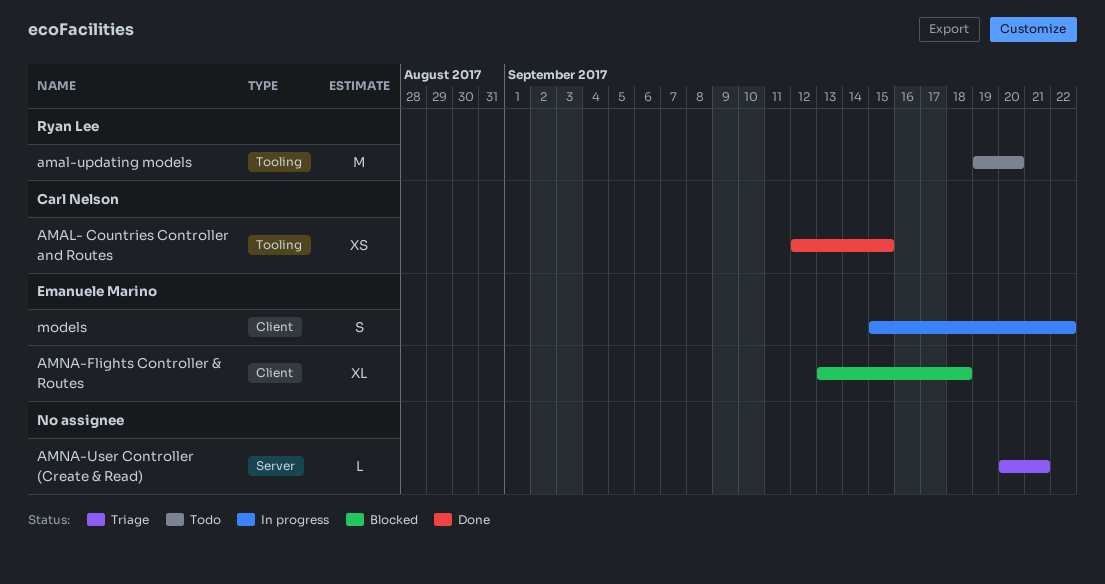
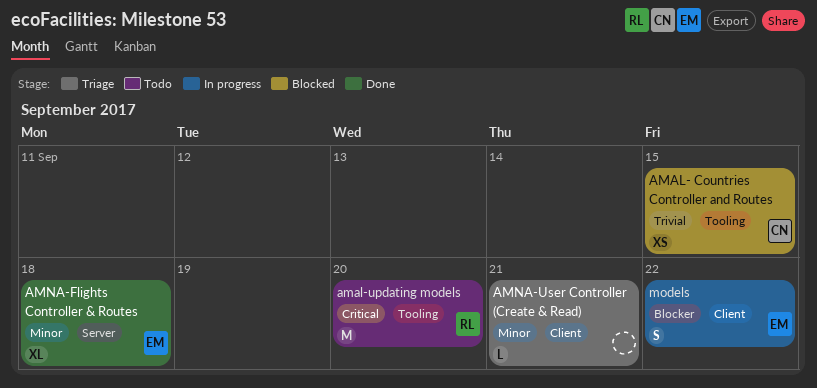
AMAL- Countries Controller and Routes, status: Done -> Blocked
AMNA-Flights Controller & Routes, status: Blocked -> Done
AMNA-Flights Controller & Routes, label: Client -> Server
AMNA-User Controller (Create & Read), label: Server -> Client

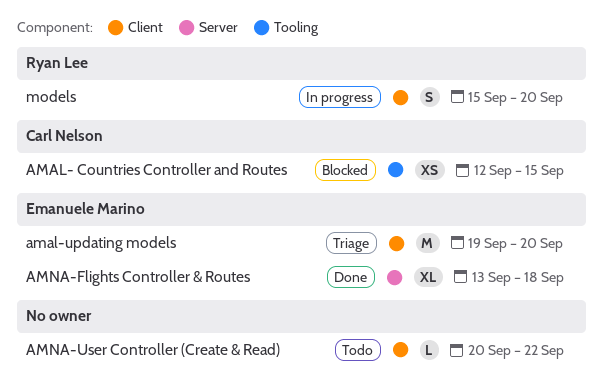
amal-updating models, status: Todo -> Triage
amal-updating models, owner: Ryan Lee -> Emanuele Marino
amal-updating models, label: Tooling -> Client
AMNA-User Controller (Create & Read), status: Triage -> Todo
AMNA-User Controller (Create & Read), due: Sep 21 -> Sep 22
models, owner: Emanuele Marino -> Ryan Lee
models, due: Sep 22 -> Sep 20

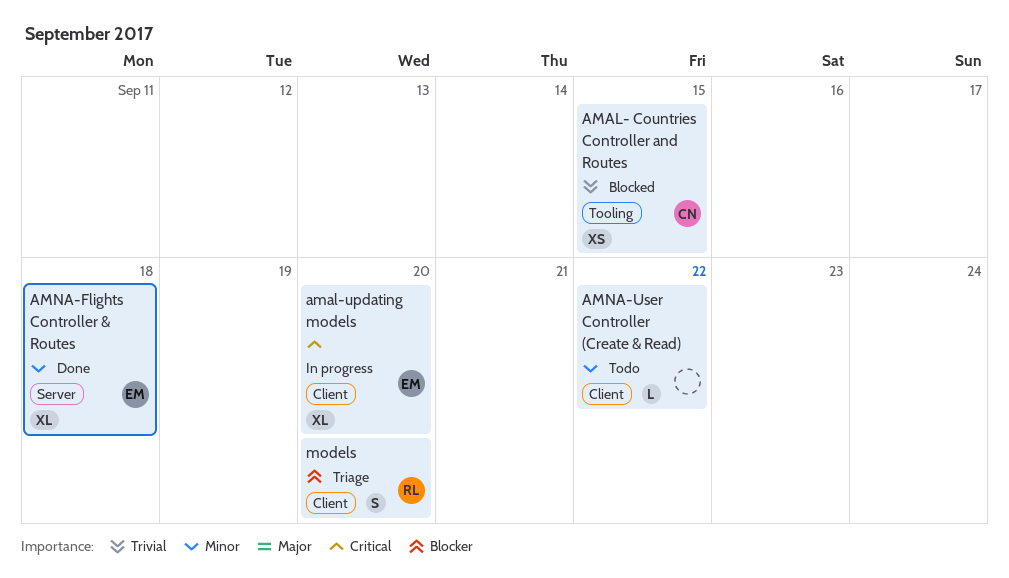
amal-updating models, status: Triage -> In progress
amal-updating models, estimate: M -> XL
models, status: In progress -> Triage

